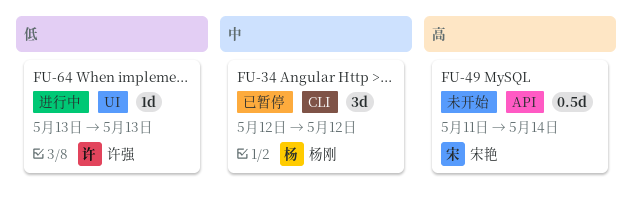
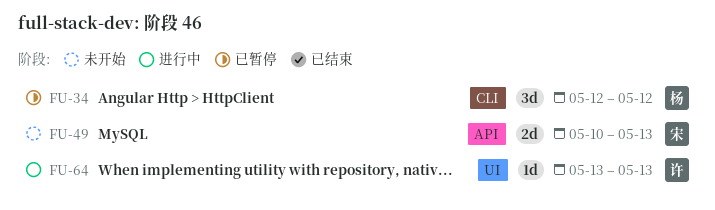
FU-49, estimate: 0.5d -> 2d
FU-49, start: May 11 -> May 10
FU-49, due: May 14 -> May 13

